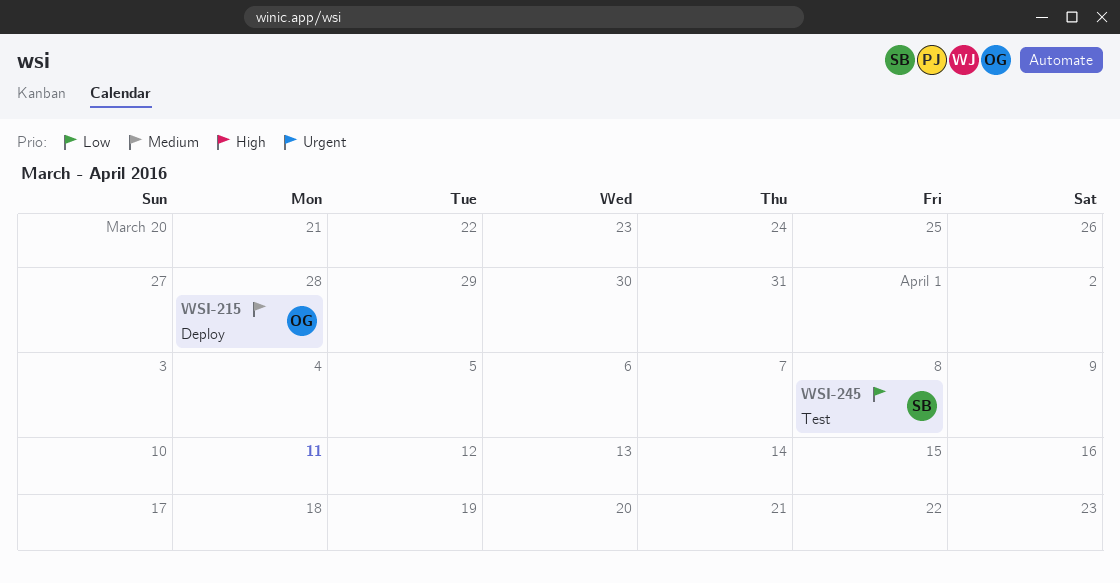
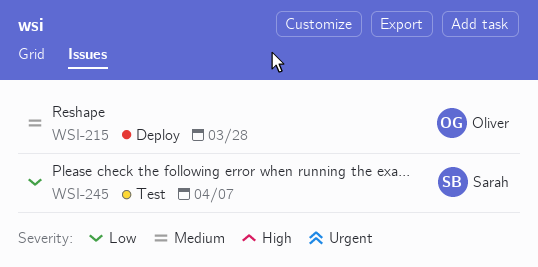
WSI-245, due: Apr 8 -> Apr 7

